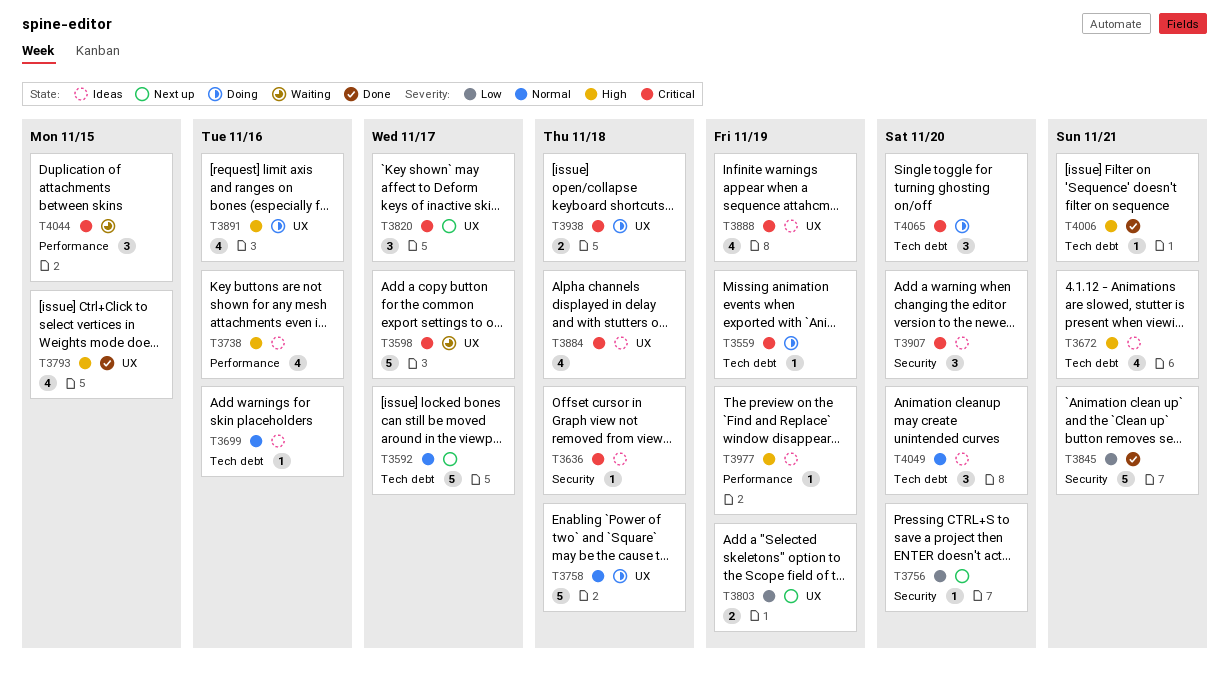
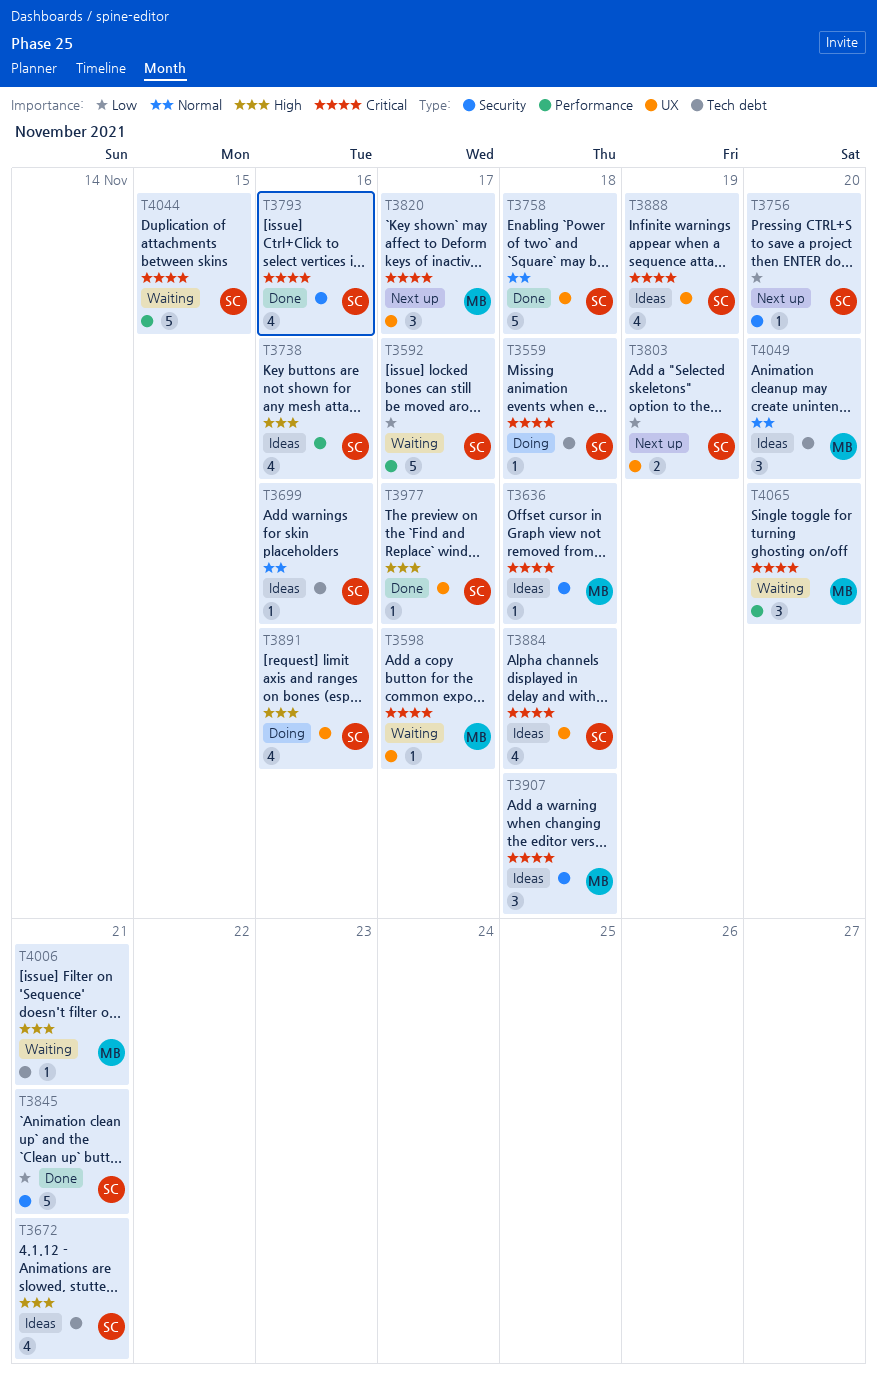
T3559, due: Nov 19 -> Nov 18
T3592, status: Next up -> Waiting
T3592, priority: Normal -> Low
T3592, label: Tech debt -> Performance
T3598, estimate: 5 -> 1
T3758, status: Doing -> Done
T3793, priority: High -> Critical
T3793, label: UX -> Security
T3793, due: Nov 15 -> Nov 16
T3907, due: Nov 20 -> Nov 18
T3938: present -> none
T3977, status: Ideas -> Done
T3977, label: Performance -> UX
T3977, due: Nov 19 -> Nov 17
T4006, status: Done -> Waiting
T4044, estimate: 3 -> 5
T4065, status: Doing -> Waiting
T4065, label: Tech debt -> Performance

